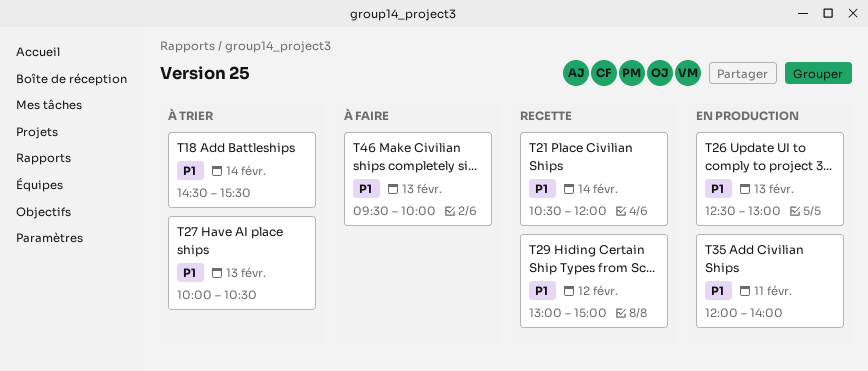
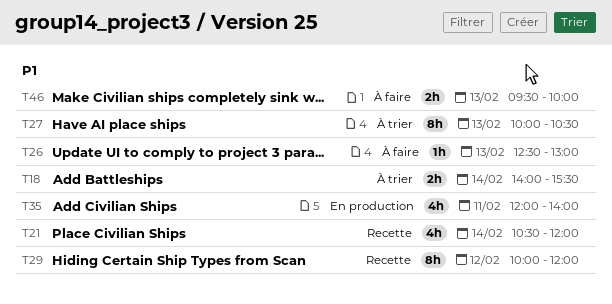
T18, begins: 14:30 -> 14:00
T26, status: En production -> À faire
T29, begins: 13:00 -> 10:00
T29, ends: 15:00 -> 12:00

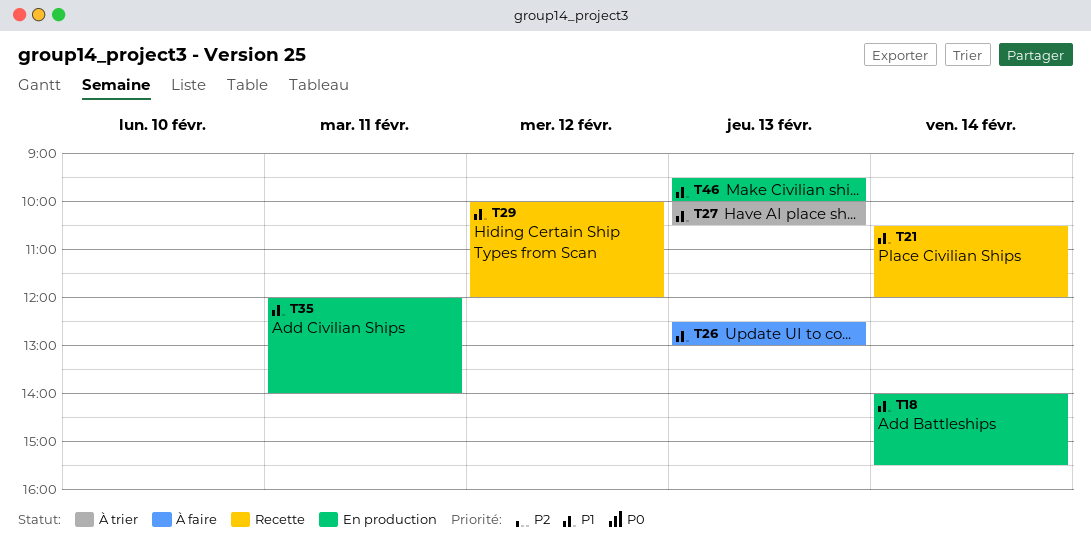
T18, status: À trier -> En production
T46, status: À faire -> En production

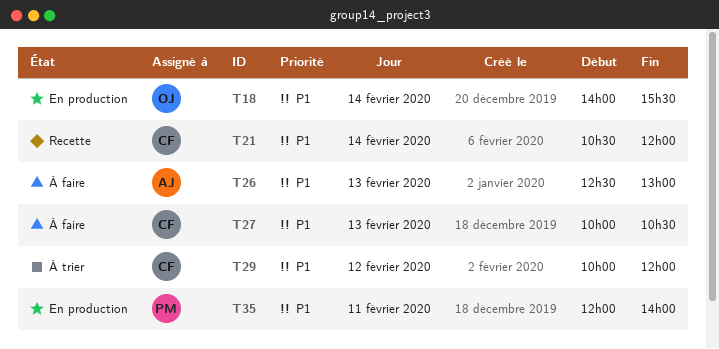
T27, status: À trier -> À faire
T29, status: Recette -> À trier
T46: present -> none

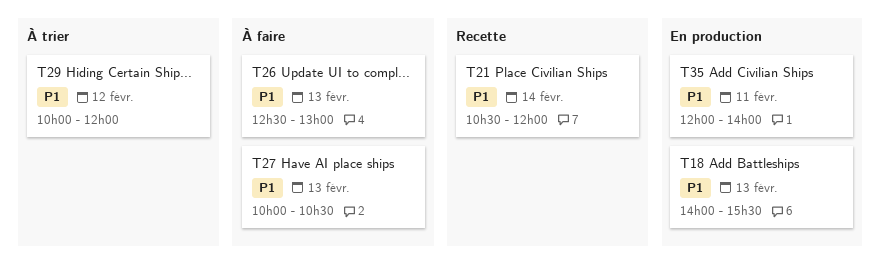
T18, day: Feb 14 -> Feb 13

